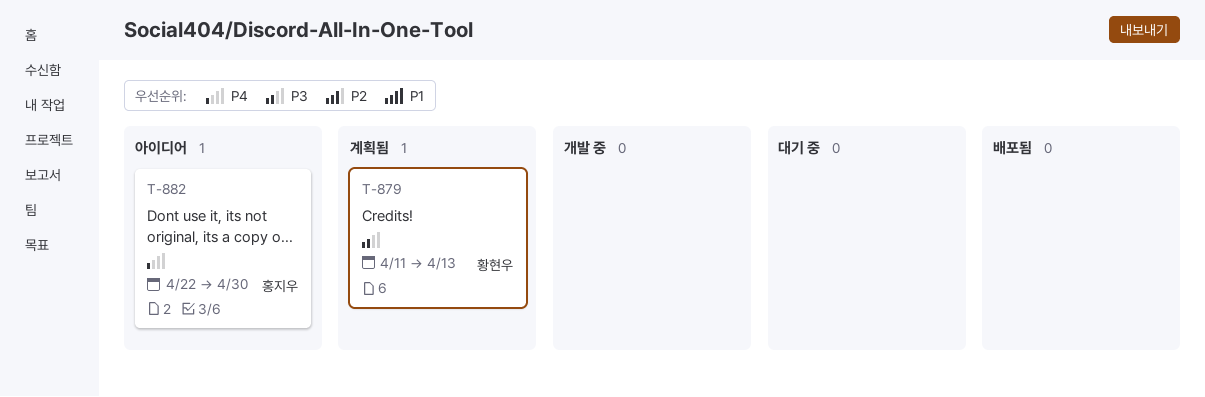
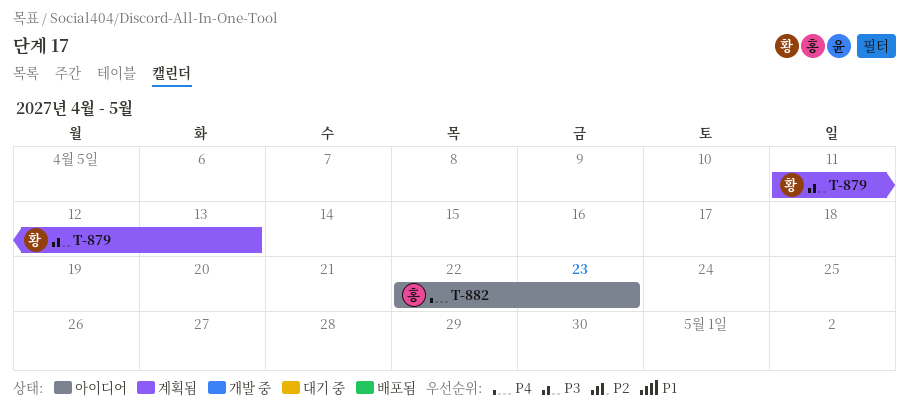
T-882, due: Apr 30 -> Apr 23

